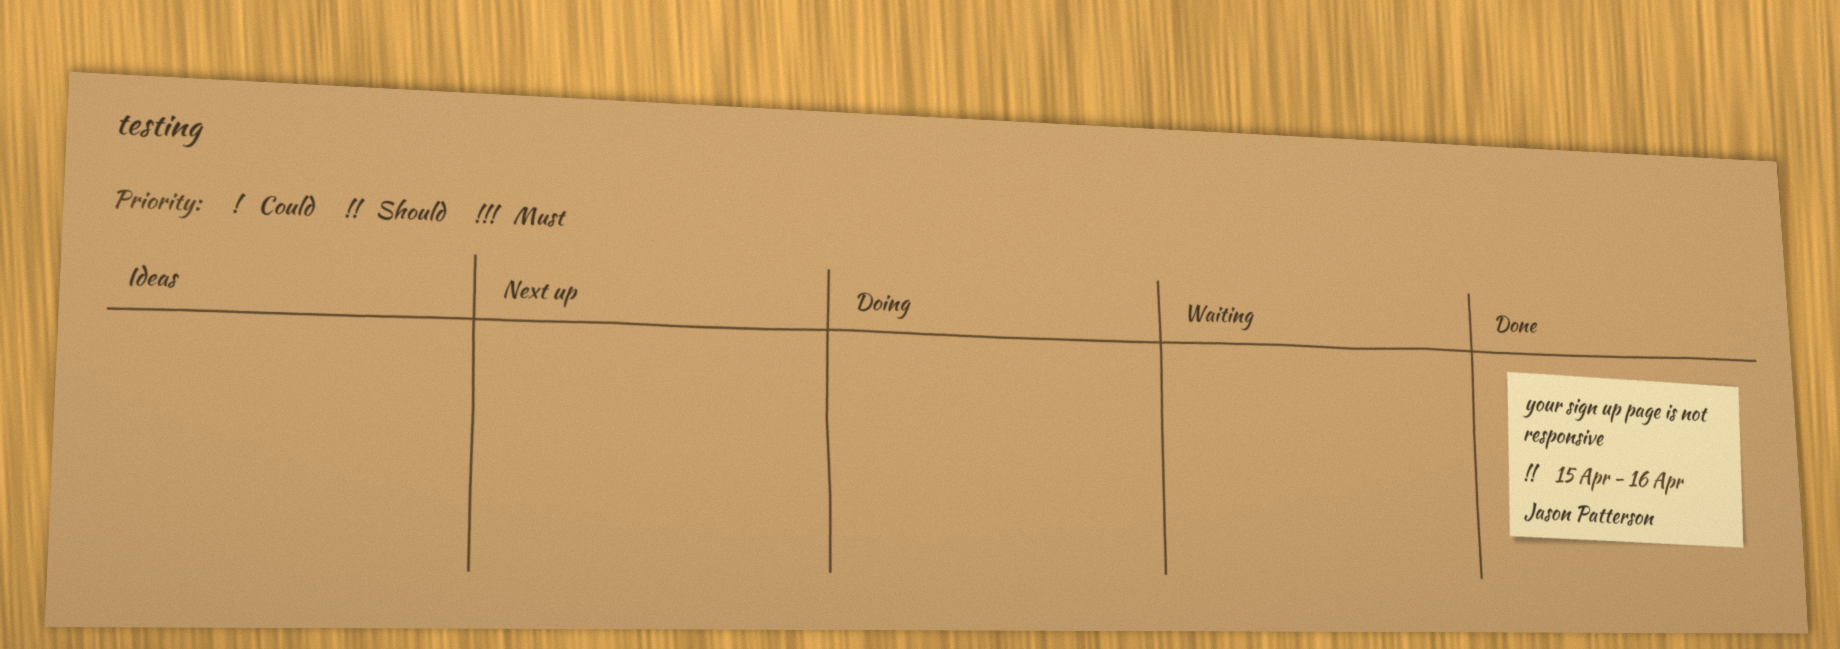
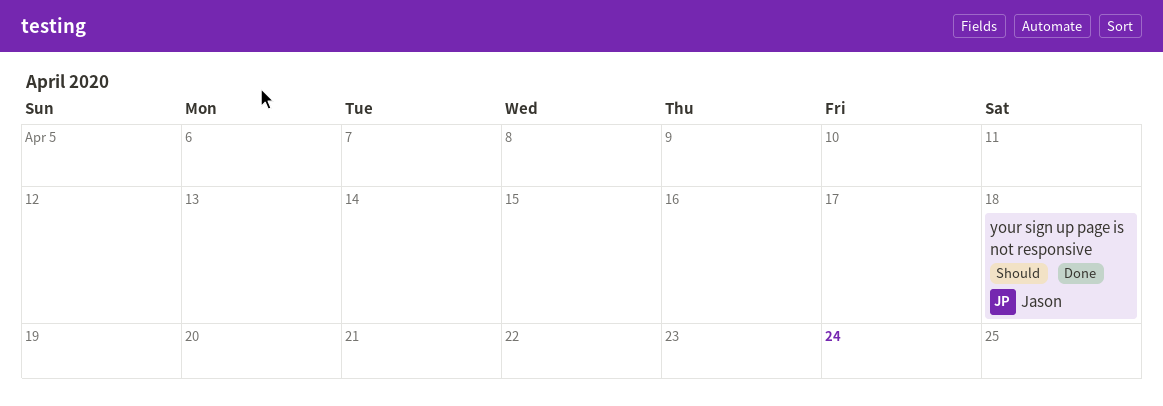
your sign up page is not responsive, due: Apr 16 -> Apr 18

